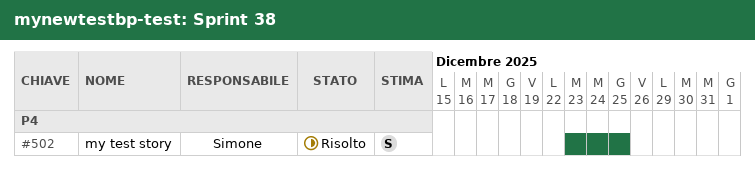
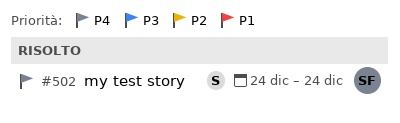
#502, start: Dec 23 -> Dec 24
#502, due: Dec 25 -> Dec 24

